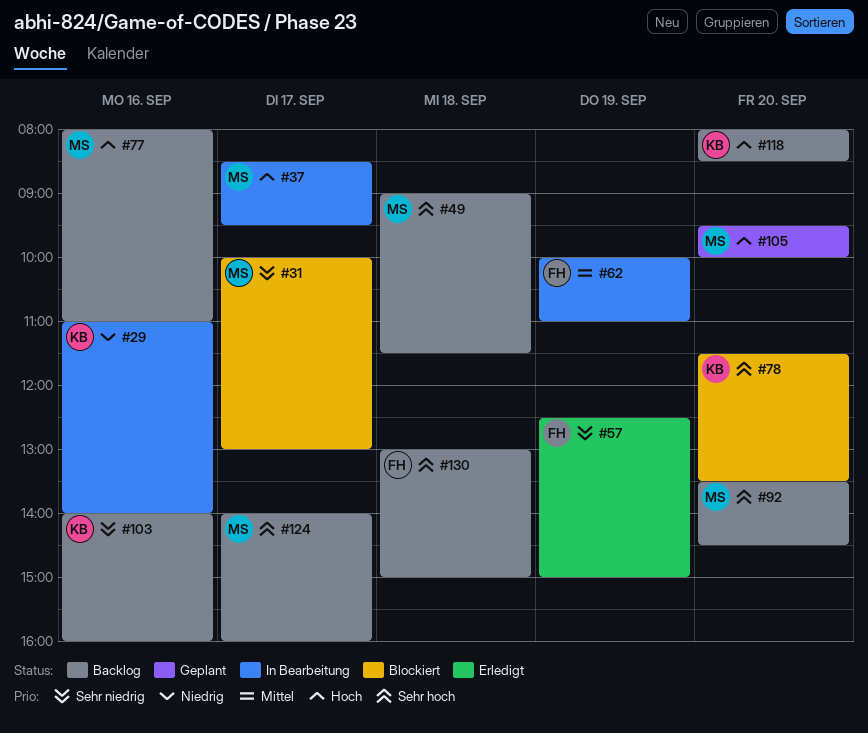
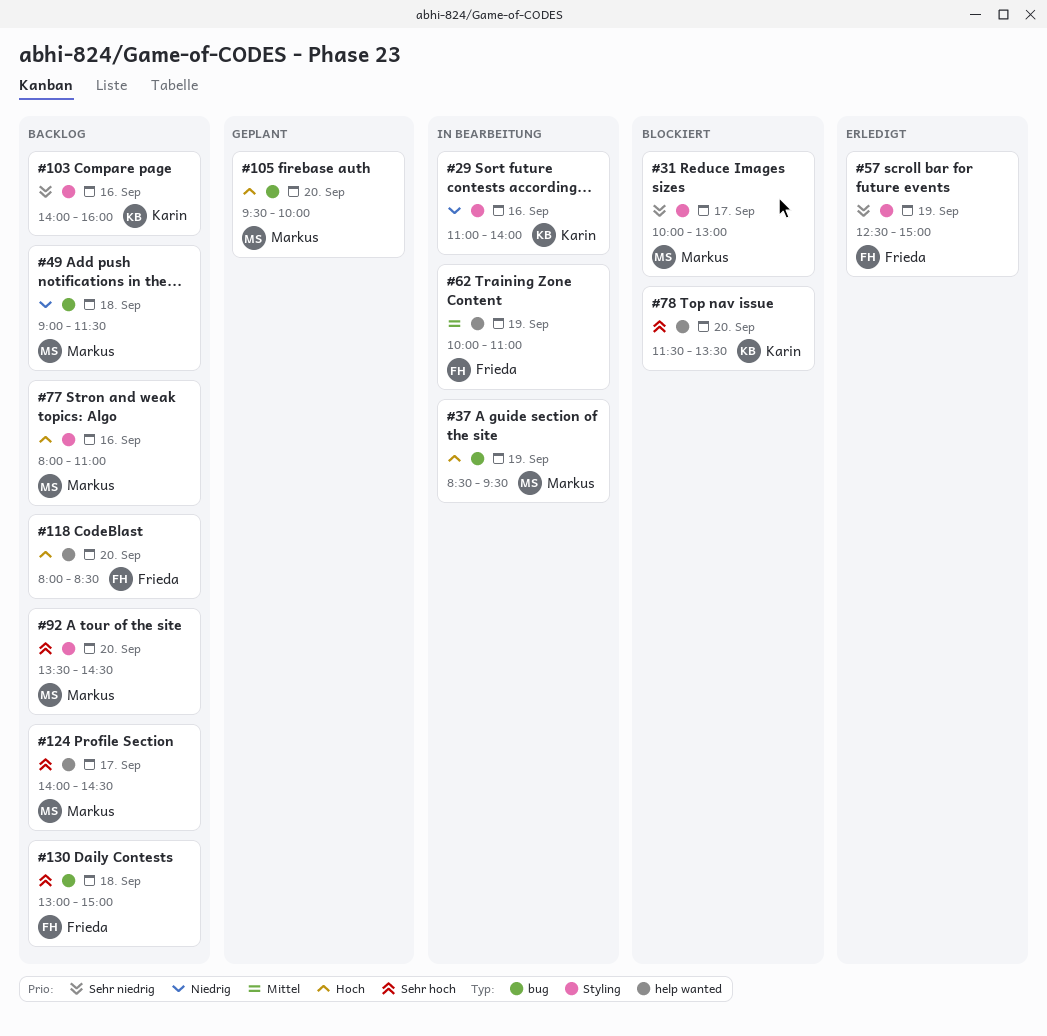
#37, day: Sep 17 -> Sep 19
#49, priority: Sehr hoch -> Niedrig
#118, owner: Karin -> Frieda
#124, ends: 16:00 -> 14:30

